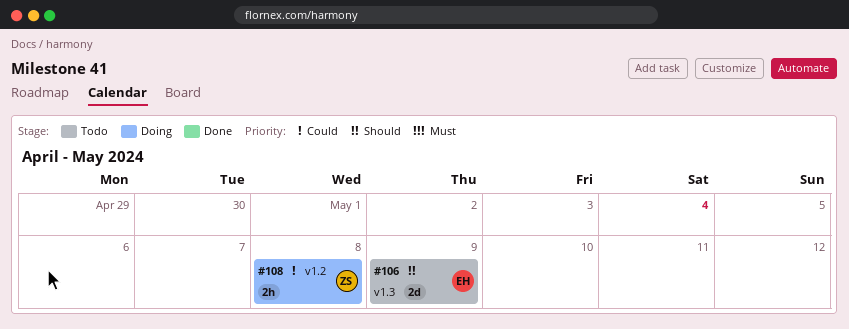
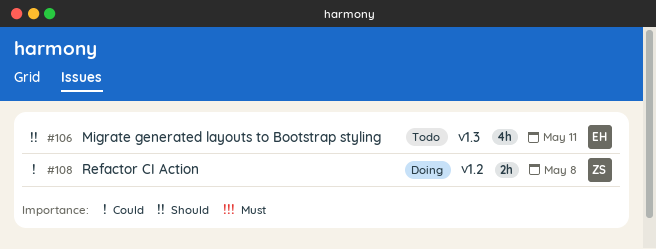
#106, estimate: 2d -> 4h
#106, due: May 9 -> May 11

